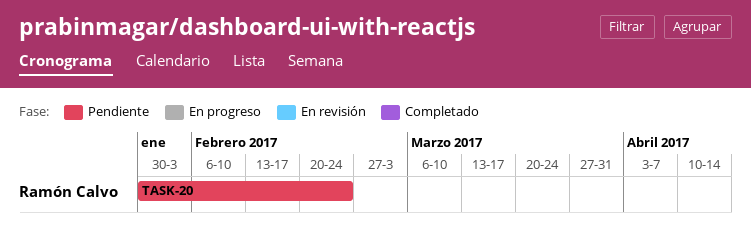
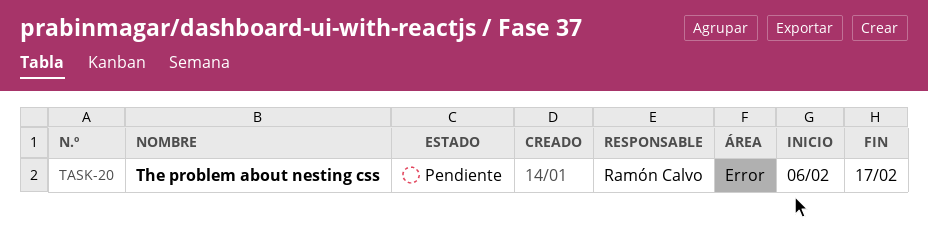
TASK-20, start: Jan 30 -> Feb 6
TASK-20, due: Feb 24 -> Feb 17

